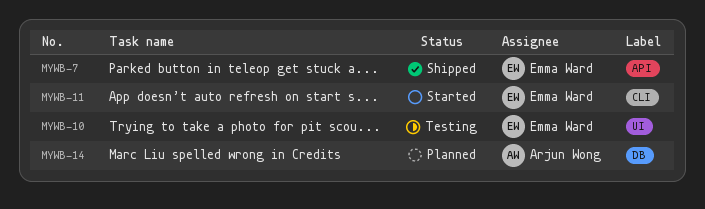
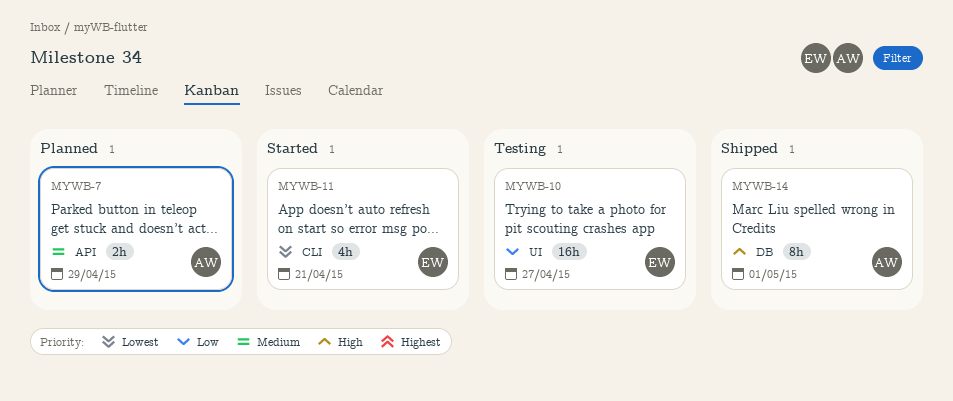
MYWB-7, status: Shipped -> Planned
MYWB-7, owner: Emma Ward -> Arjun Wong
MYWB-14, status: Planned -> Shipped

